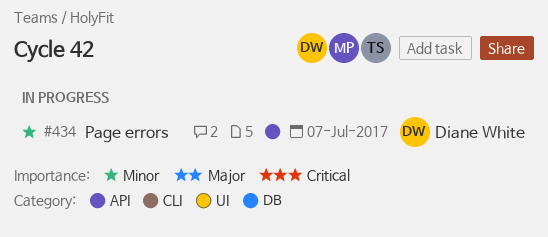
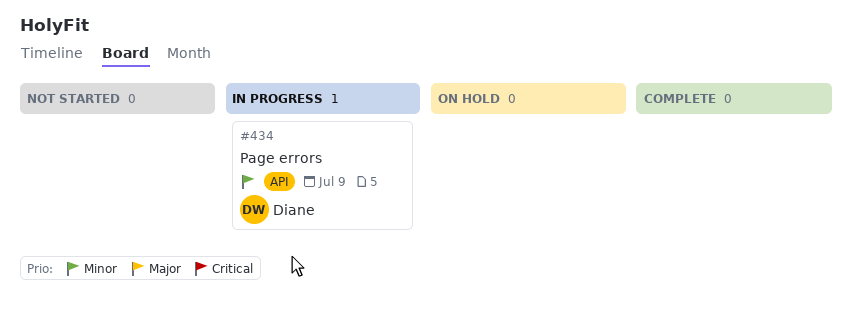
#434, due: Jul 7 -> Jul 9

